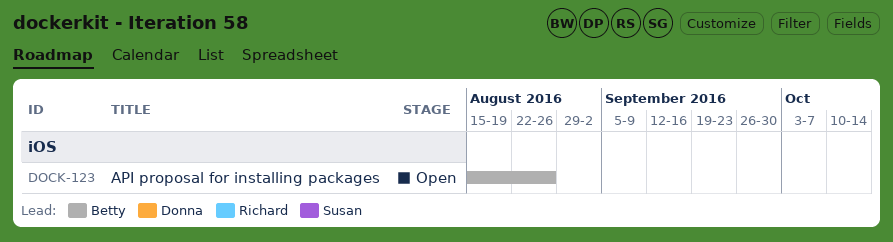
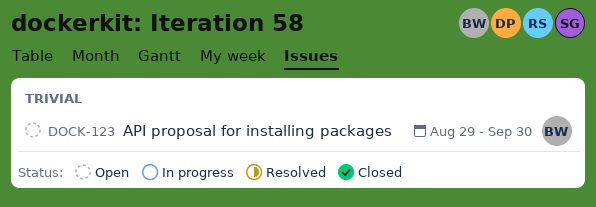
DOCK-123, start: Aug 15 -> Aug 29
DOCK-123, due: Aug 26 -> Sep 30

